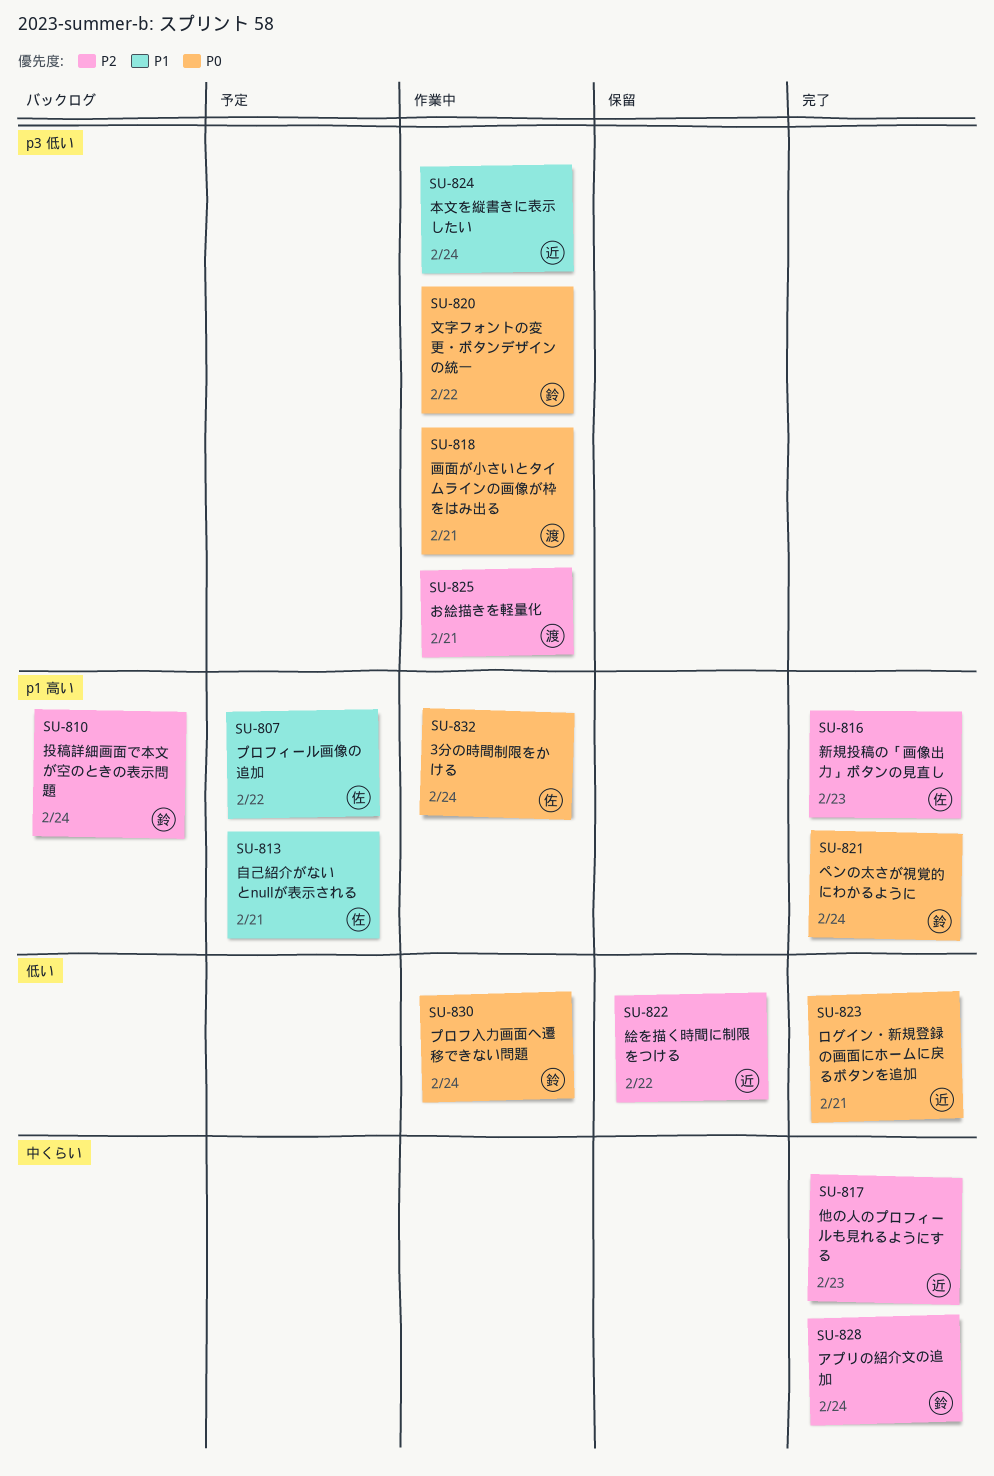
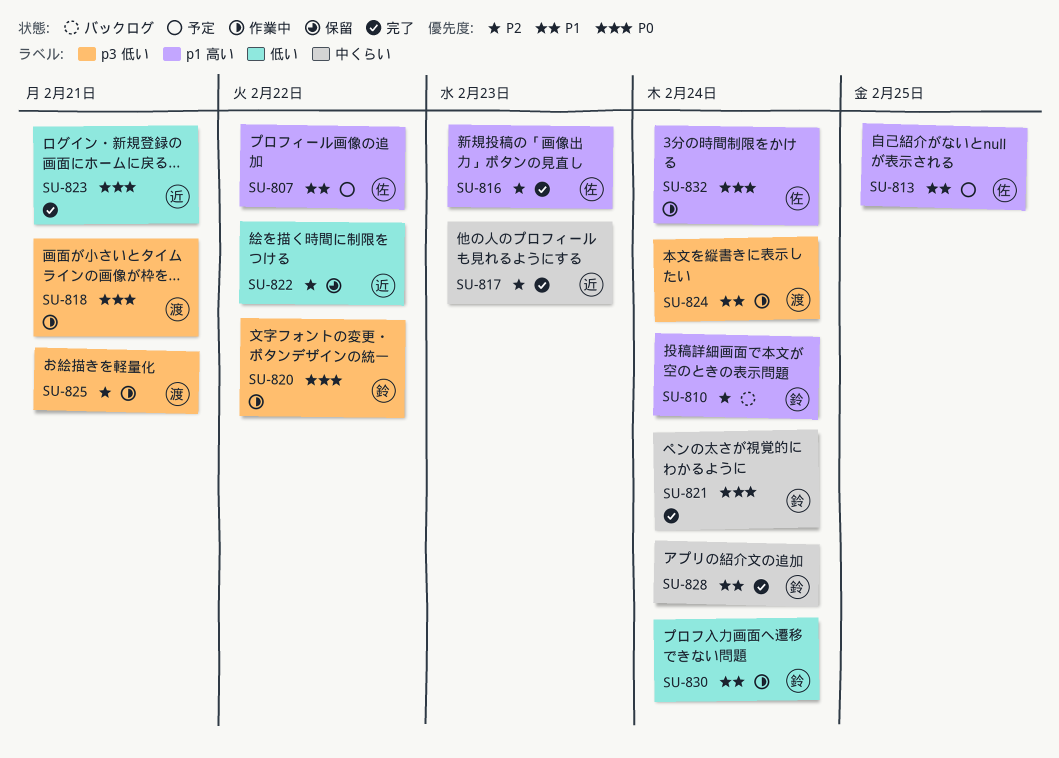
SU-813, due: Feb 21 -> Feb 25
SU-821, label: p1 高い -> 中くらい
SU-824, owner: 近 -> 渡
SU-828, priority: P2 -> P1
SU-830, priority: P0 -> P1

